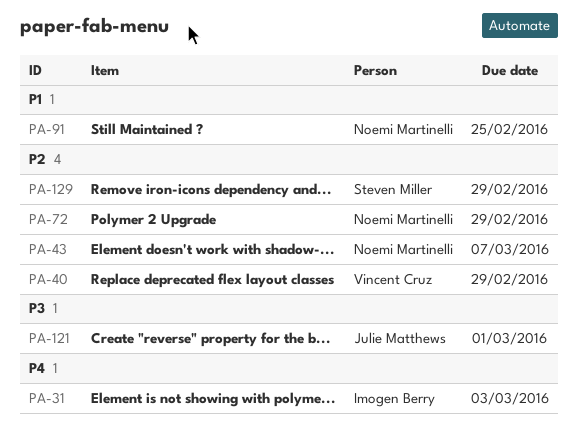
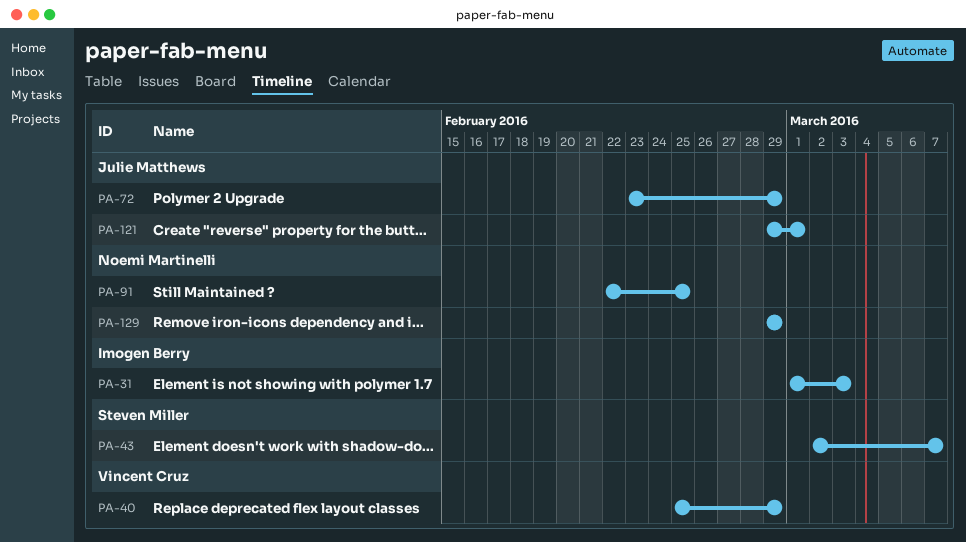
PA-43, owner: Noemi Martinelli -> Steven Miller
PA-72, owner: Noemi Martinelli -> Julie Matthews
PA-129, owner: Steven Miller -> Noemi Martinelli

